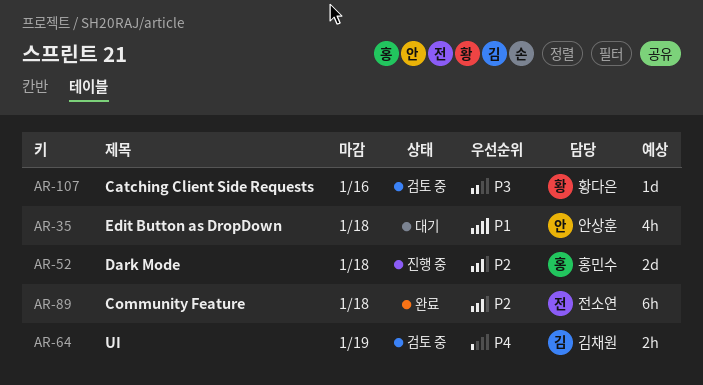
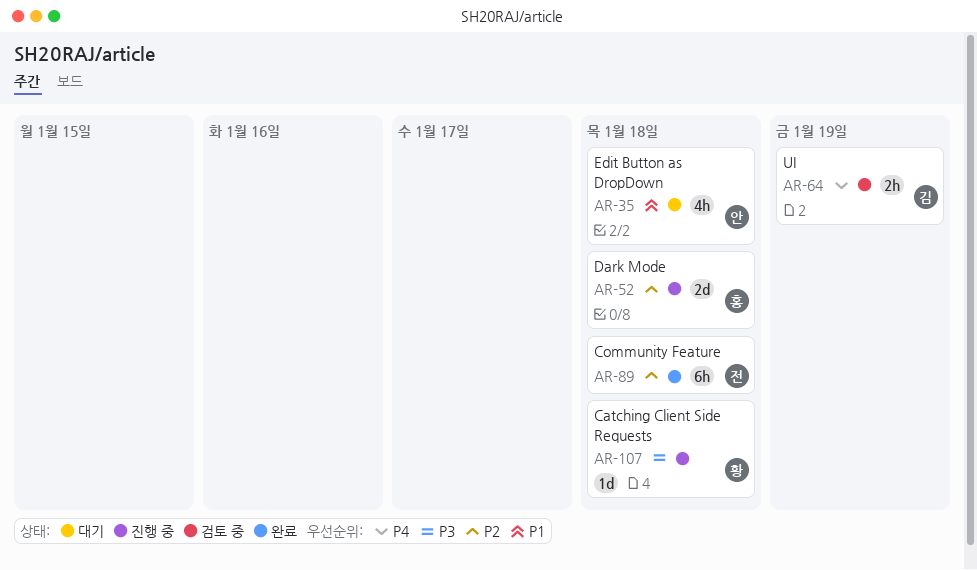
AR-107, status: 검토 중 -> 진행 중
AR-107, due: Jan 16 -> Jan 18

